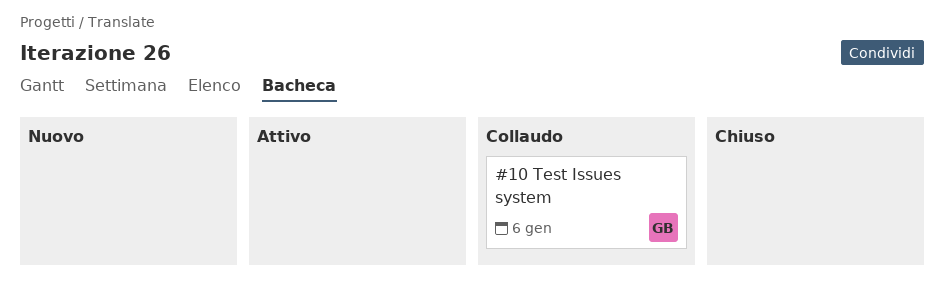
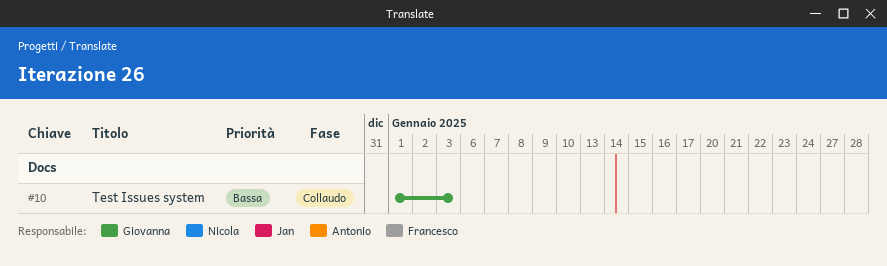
#10, due: Jan 6 -> Jan 3

